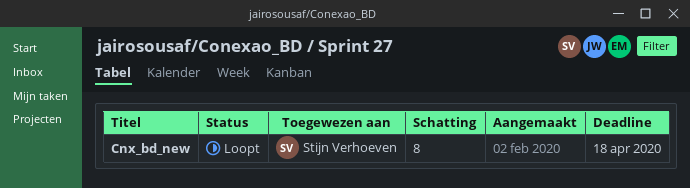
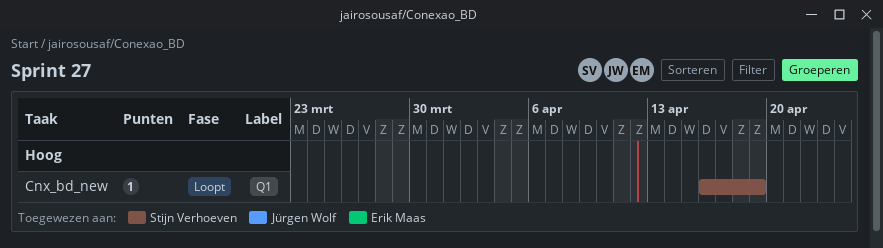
Cnx_bd_new, estimate: 8 -> 1
Cnx_bd_new, due: Apr 18 -> Apr 19

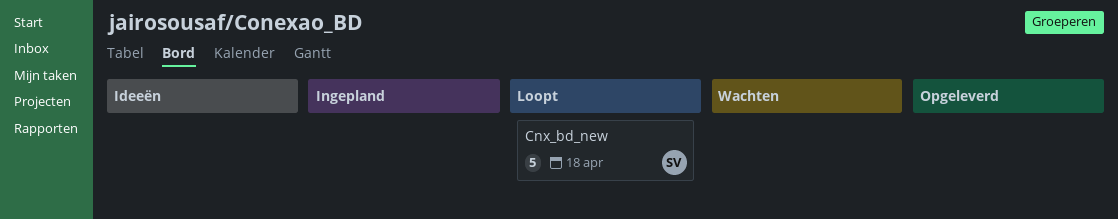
Cnx_bd_new, estimate: 1 -> 5
Cnx_bd_new, due: Apr 19 -> Apr 18

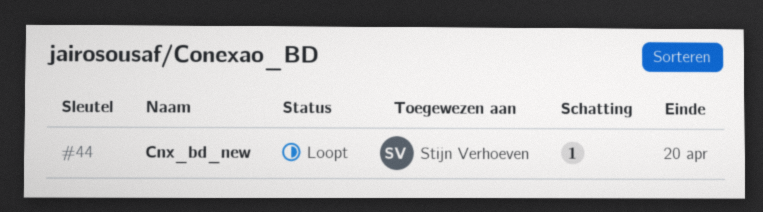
Cnx_bd_new, estimate: 5 -> 1
Cnx_bd_new, due: Apr 18 -> Apr 20

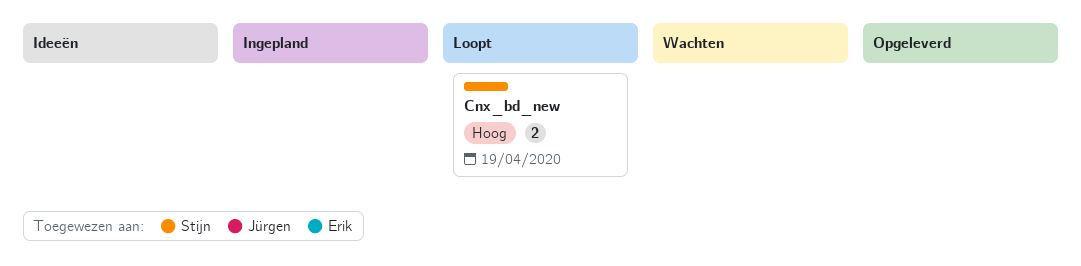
Cnx_bd_new, estimate: 1 -> 2
Cnx_bd_new, due: Apr 20 -> Apr 19

